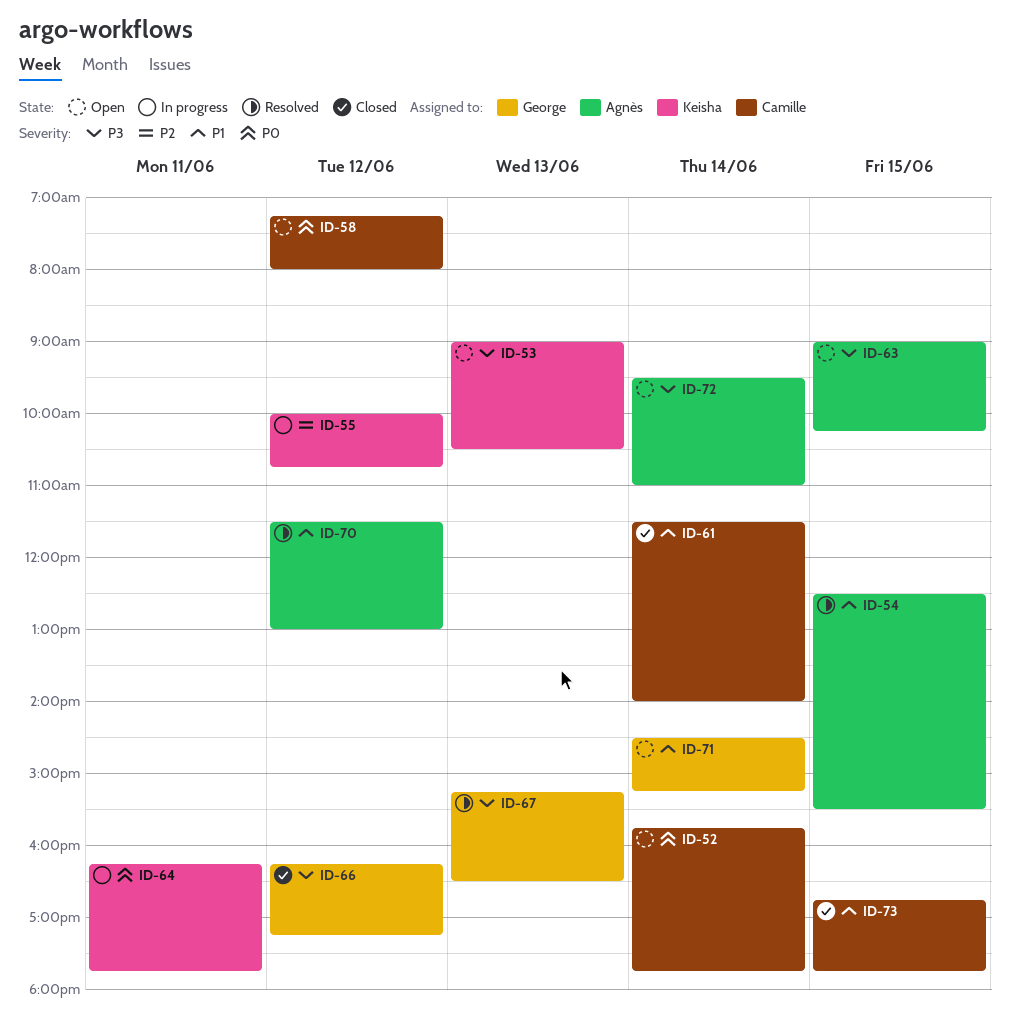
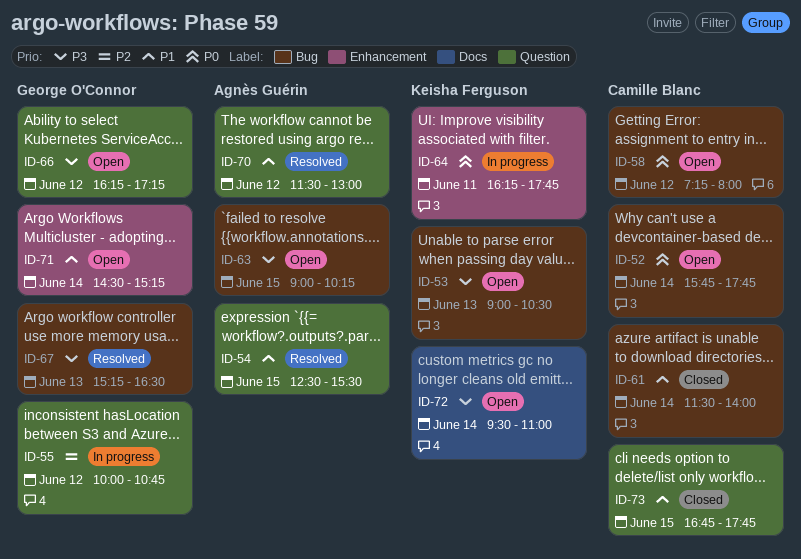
ID-55, owner: Keisha Ferguson -> George O'Connor
ID-66, status: Closed -> Open
ID-72, owner: Agnès Guérin -> Keisha Ferguson

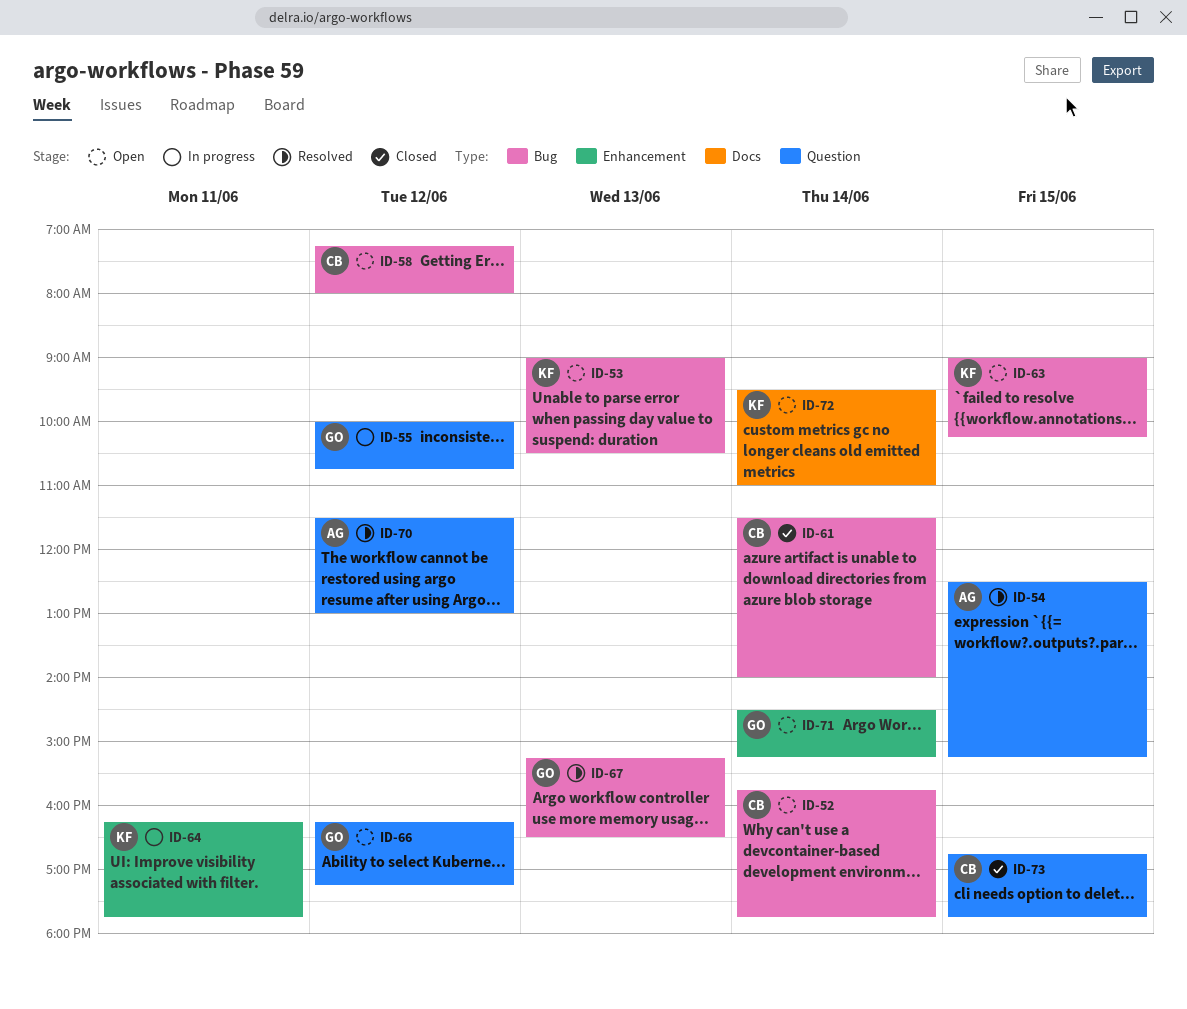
ID-54, ends: 15:30 -> 15:15
ID-63, owner: Agnès Guérin -> Keisha Ferguson

